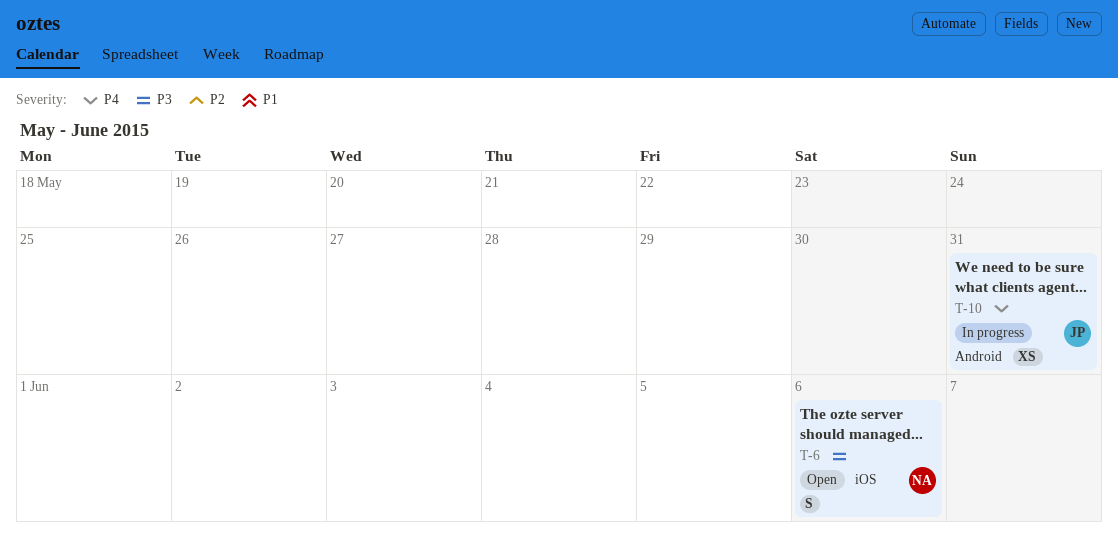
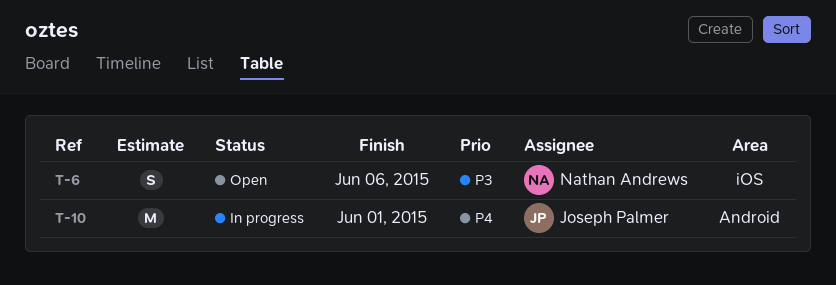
T-10, estimate: XS -> M
T-10, due: May 31 -> Jun 1

